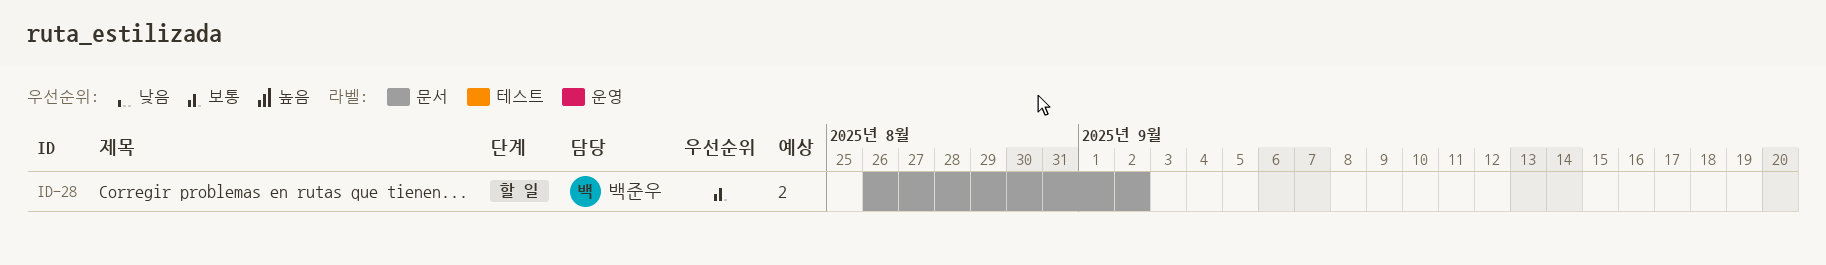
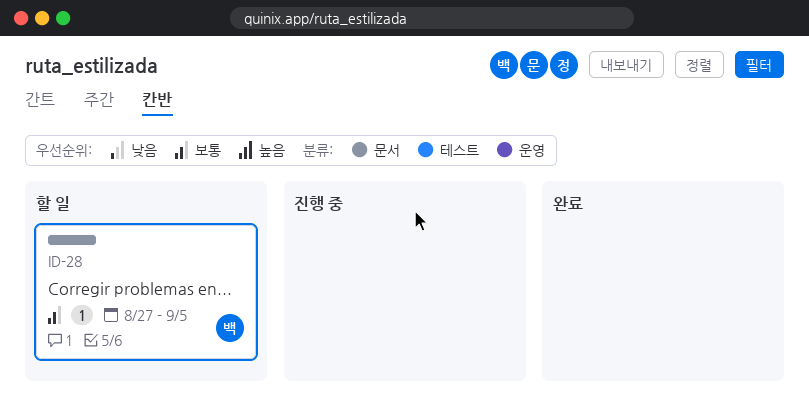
ID-28, estimate: 2 -> 1
ID-28, start: Aug 26 -> Aug 27
ID-28, due: Sep 2 -> Sep 5

